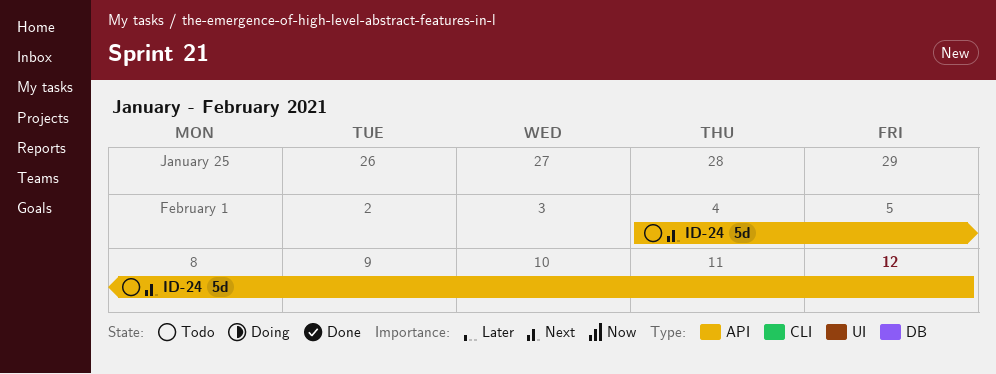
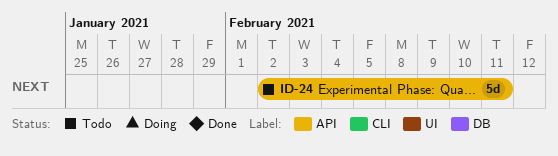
ID-24, start: Feb 4 -> Feb 2
ID-24, due: Feb 12 -> Feb 11

